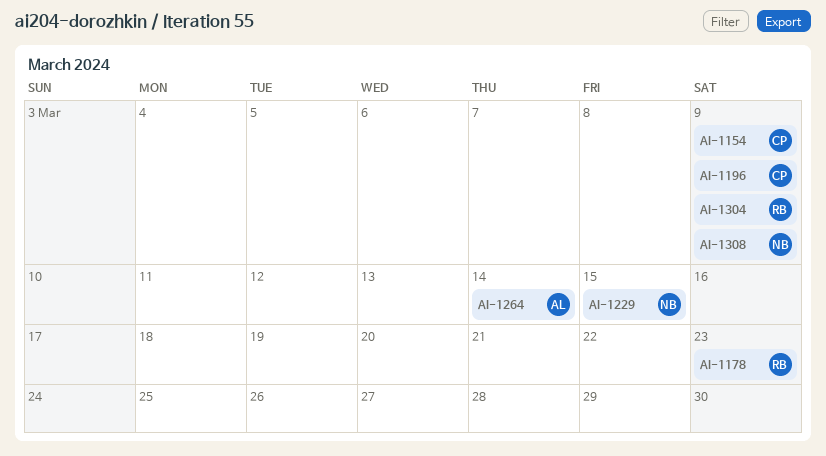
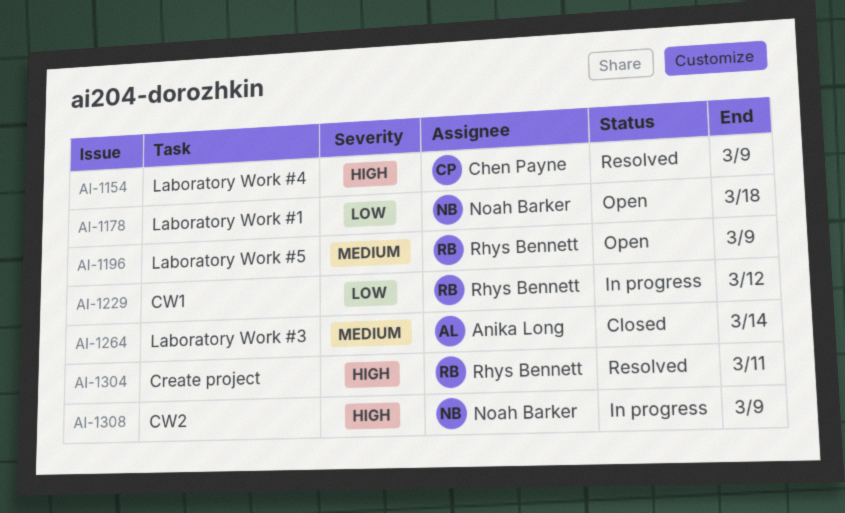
AI-1178, owner: Rhys Bennett -> Noah Barker
AI-1178, due: Mar 23 -> Mar 18
AI-1196, owner: Chen Payne -> Rhys Bennett
AI-1229, owner: Noah Barker -> Rhys Bennett
AI-1229, due: Mar 15 -> Mar 12
AI-1304, due: Mar 9 -> Mar 11

